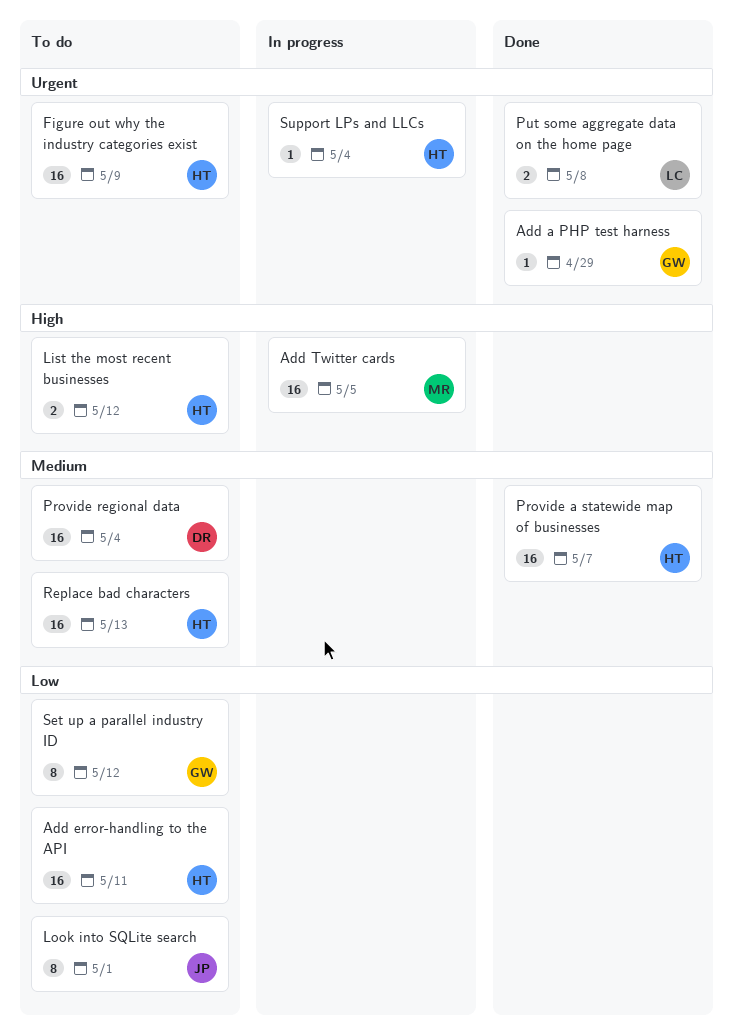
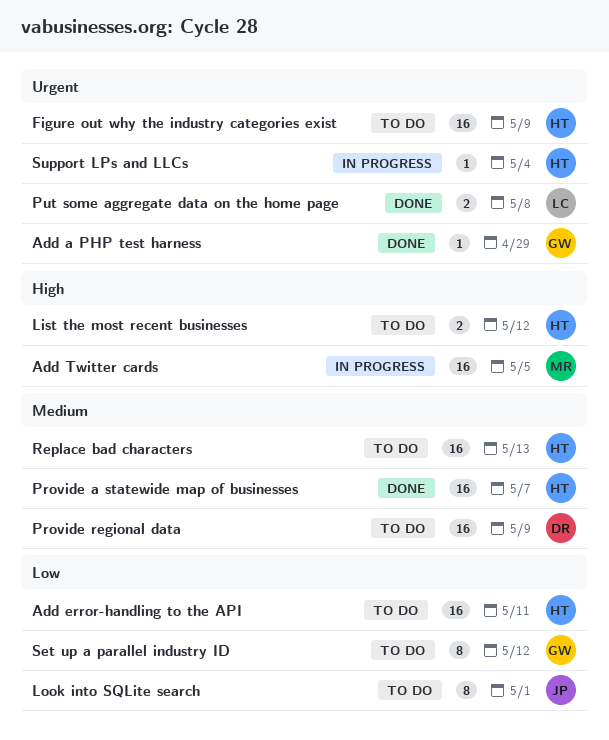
Provide regional data, due: May 4 -> May 9

